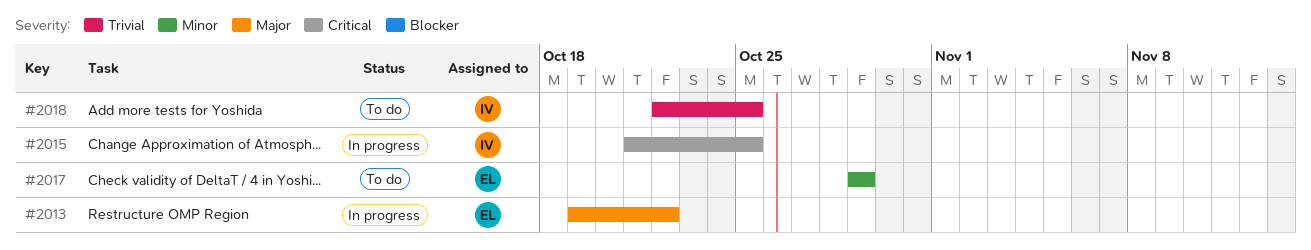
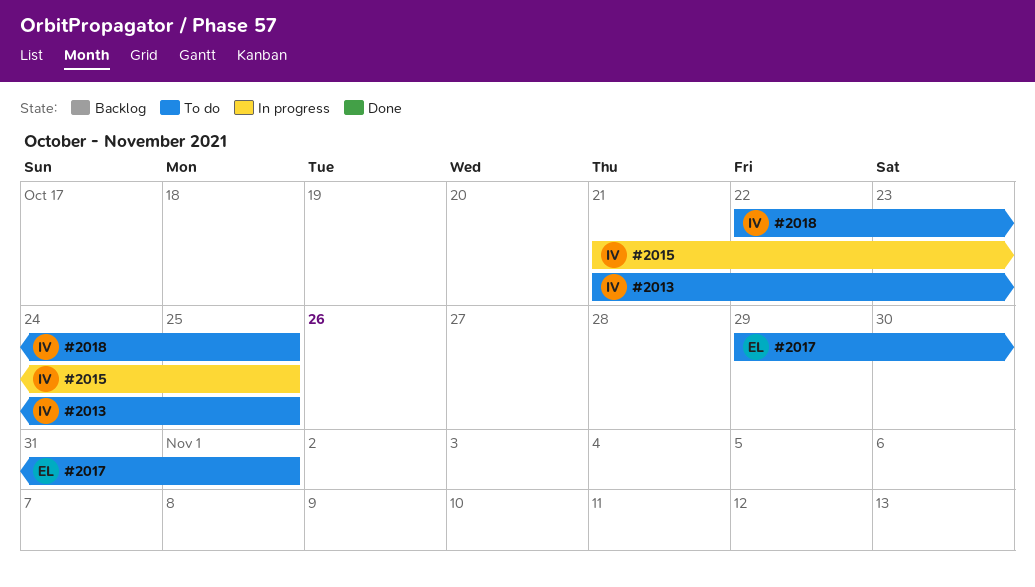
#2013, status: In progress -> To do
#2013, owner: EL -> IV
#2013, start: Oct 19 -> Oct 21
#2013, due: Oct 22 -> Oct 25
#2017, due: Oct 29 -> Nov 1

